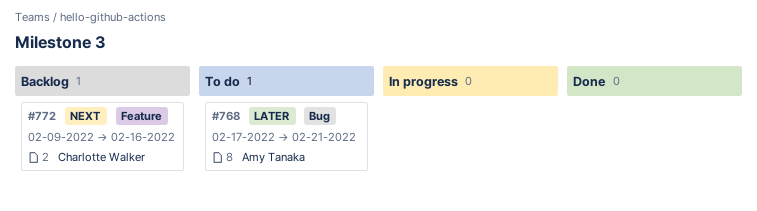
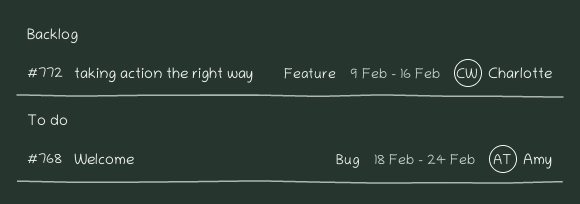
#768, start: Feb 17 -> Feb 18
#768, due: Feb 21 -> Feb 24

